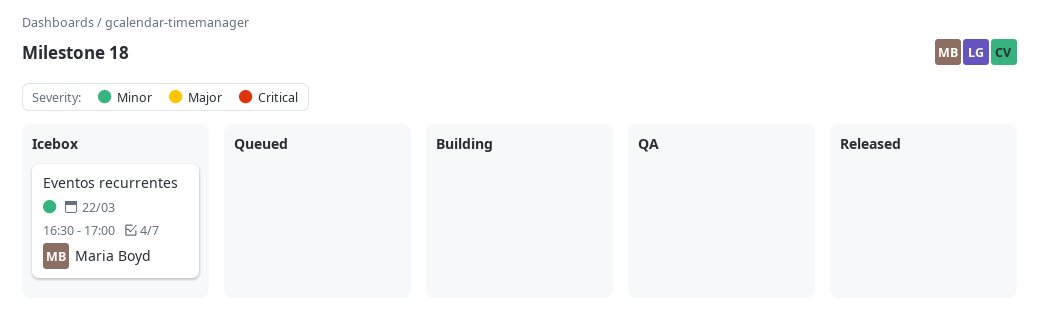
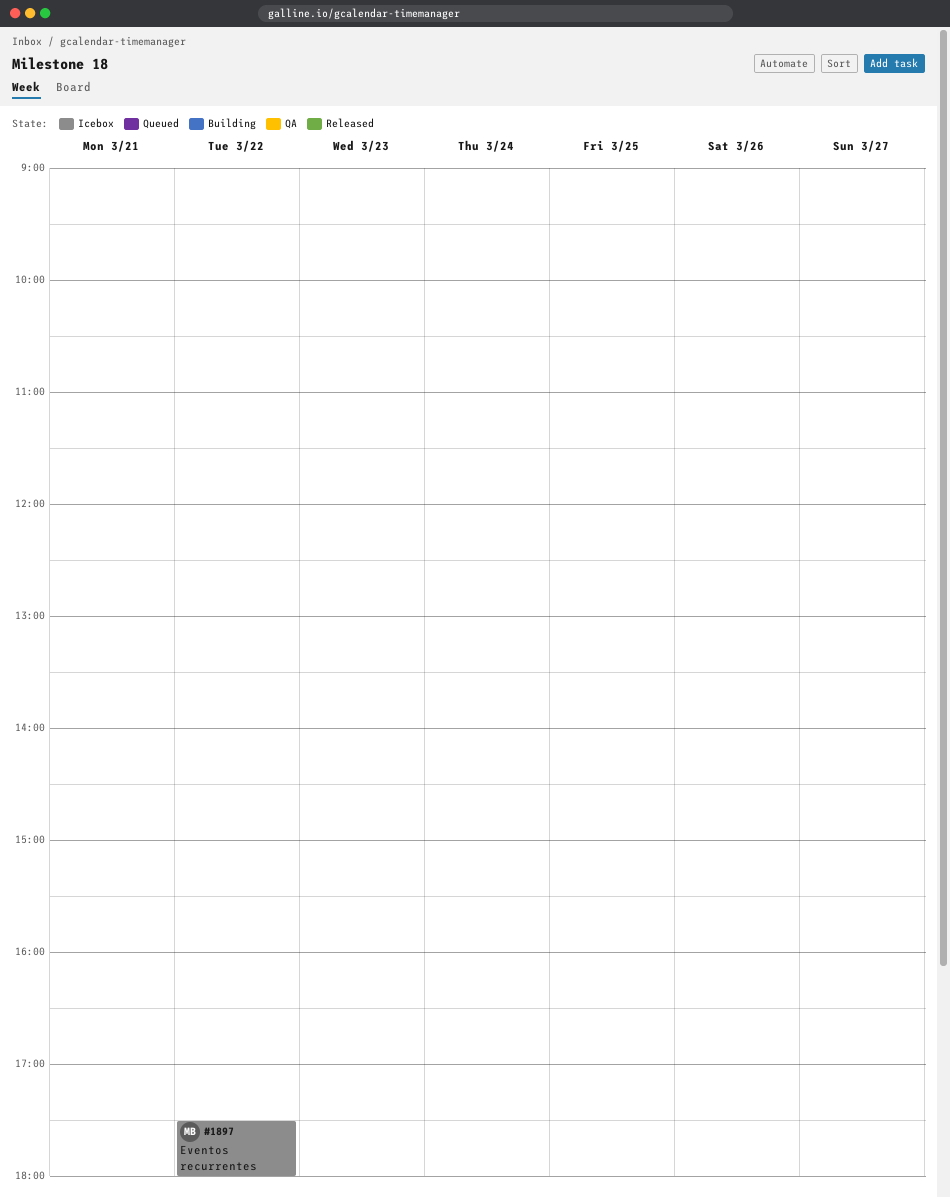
Eventos recurrentes, begins: 16:30 -> 17:30
Eventos recurrentes, ends: 17:00 -> 18:00

